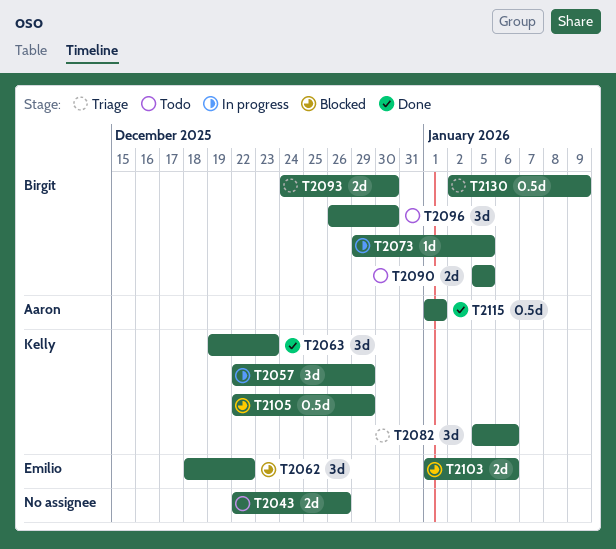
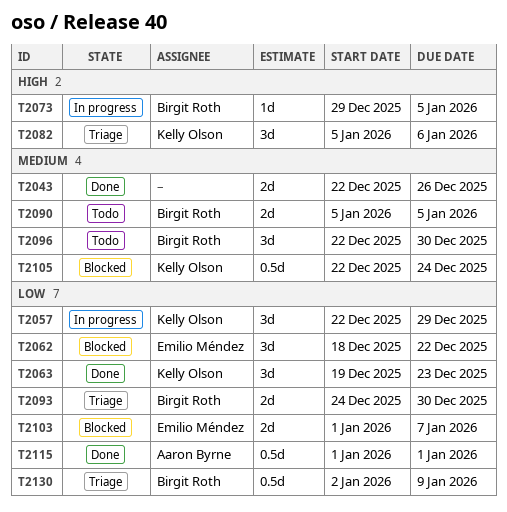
T2043, status: Todo -> Done
T2096, start: Dec 26 -> Dec 22
T2103, due: Jan 6 -> Jan 7
T2105, due: Dec 29 -> Dec 24

